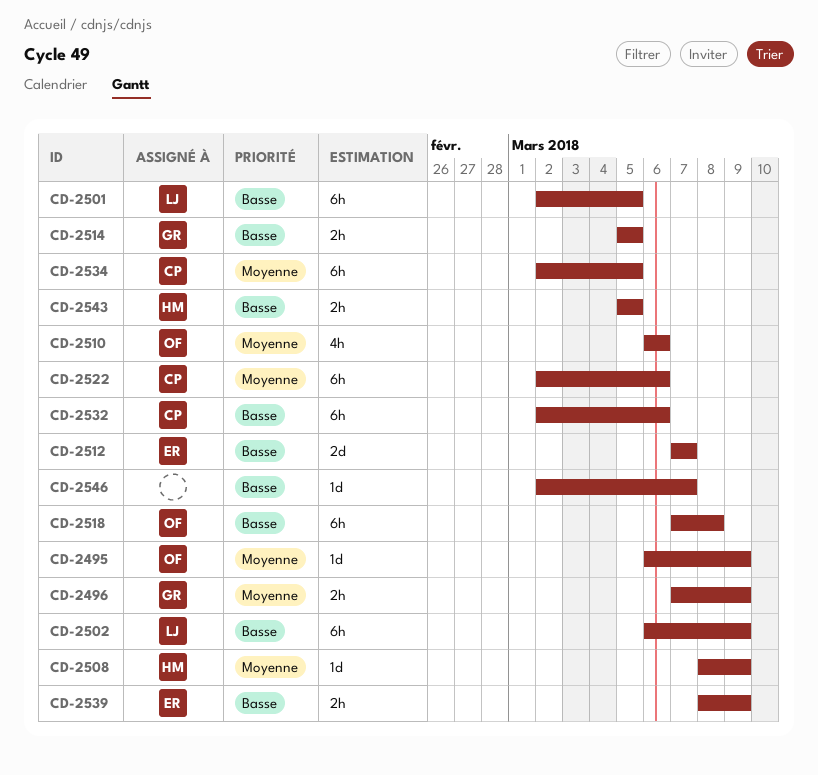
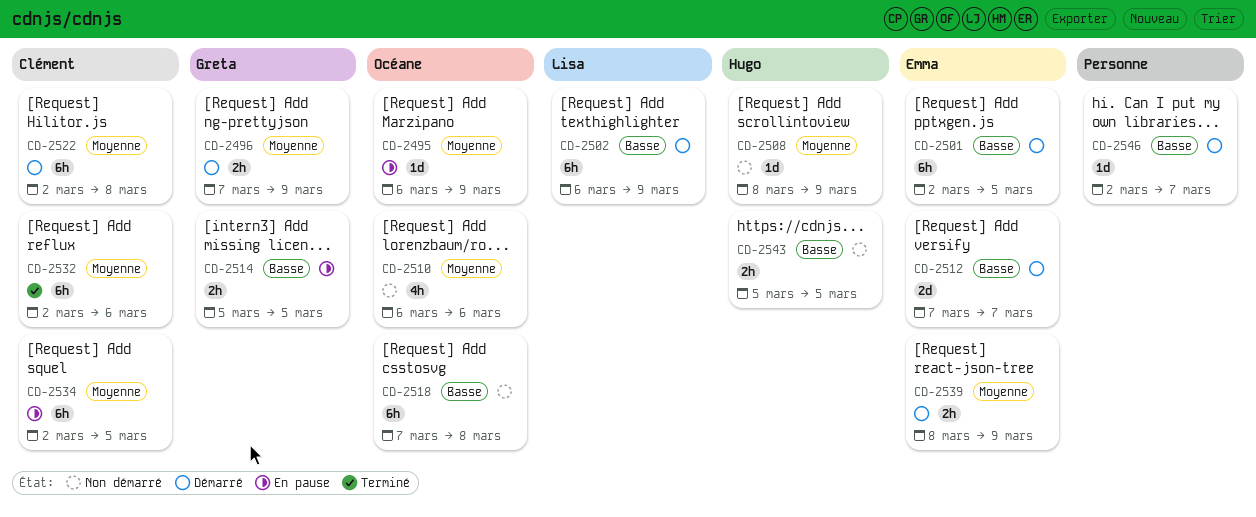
CD-2501, owner: Lisa -> Emma
CD-2522, due: Mar 6 -> Mar 8
CD-2532, priority: Basse -> Moyenne
CD-2539, priority: Basse -> Moyenne

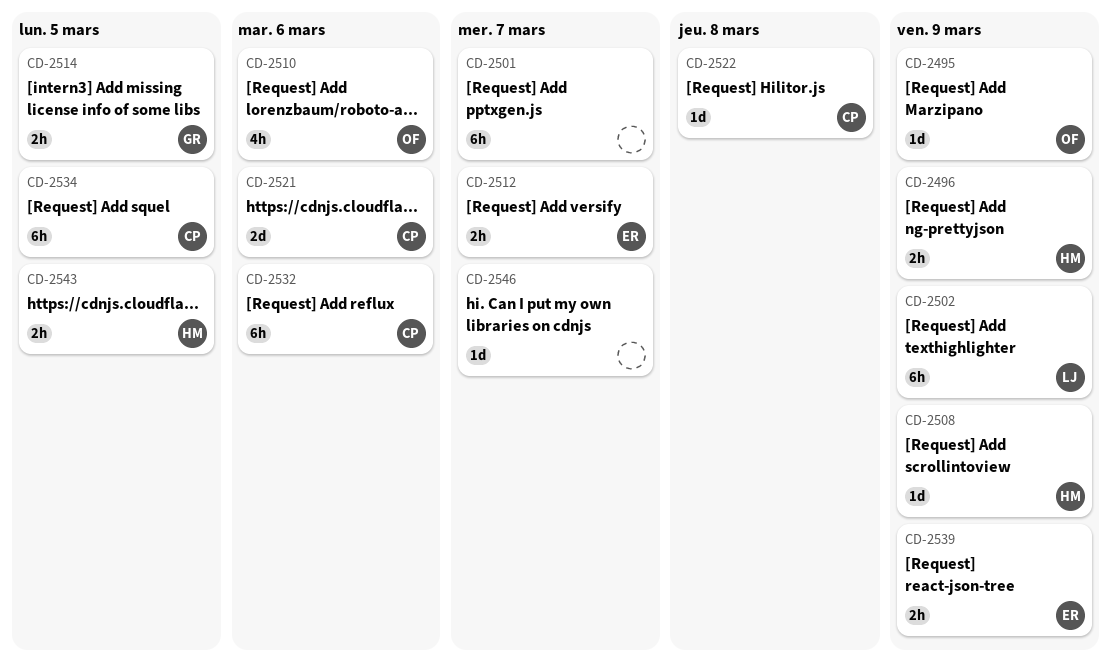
CD-2496, owner: Greta -> Hugo
CD-2501, owner: Emma -> none
CD-2501, due: Mar 5 -> Mar 7
CD-2512, estimate: 2d -> 2h
CD-2518: present -> none
CD-2521: none -> present
CD-2522, estimate: 6h -> 1d

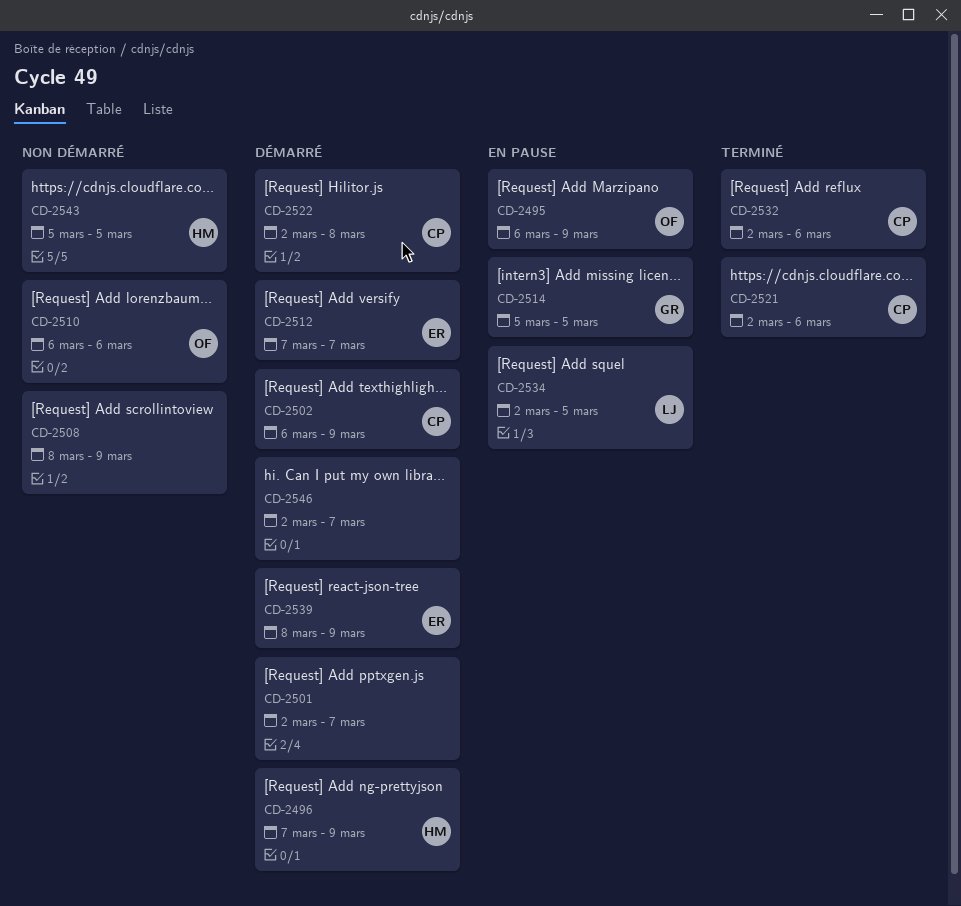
CD-2502, owner: LJ -> CP
CD-2508, owner: HM -> none
CD-2534, owner: CP -> LJ

